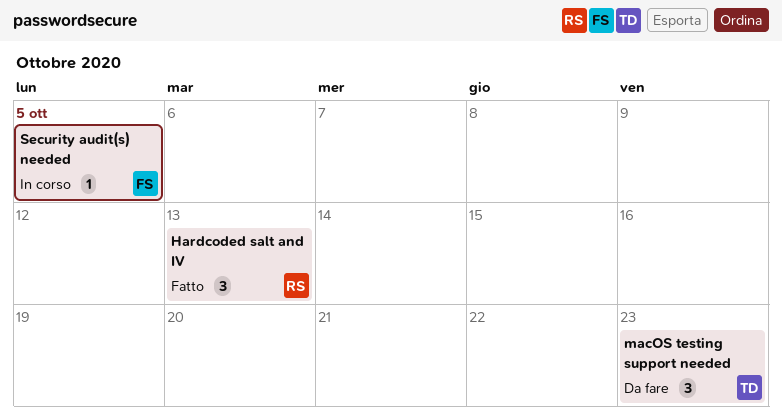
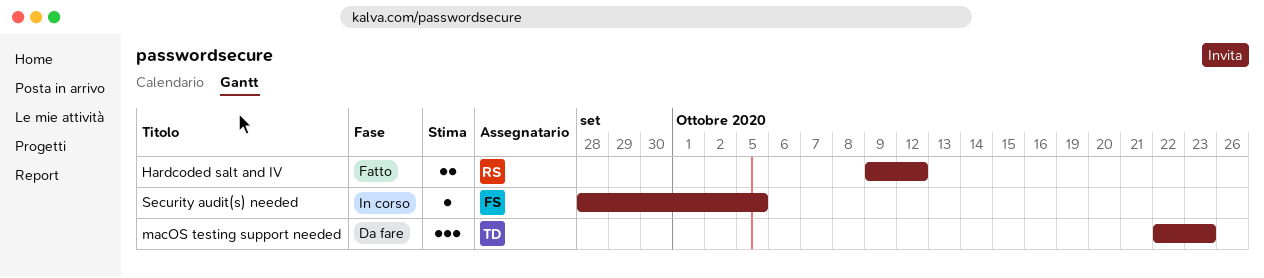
Hardcoded salt and IV, estimate: 3 -> 2
Hardcoded salt and IV, due: Oct 13 -> Oct 12

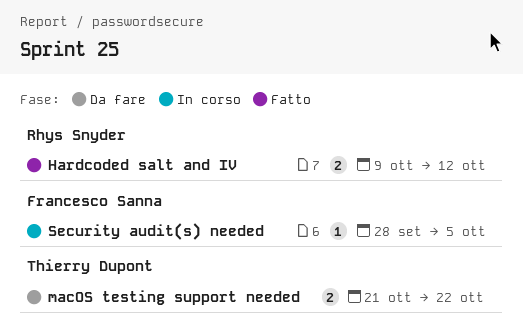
macOS testing support needed, estimate: 3 -> 2
macOS testing support needed, start: Oct 22 -> Oct 21
macOS testing support needed, due: Oct 23 -> Oct 22

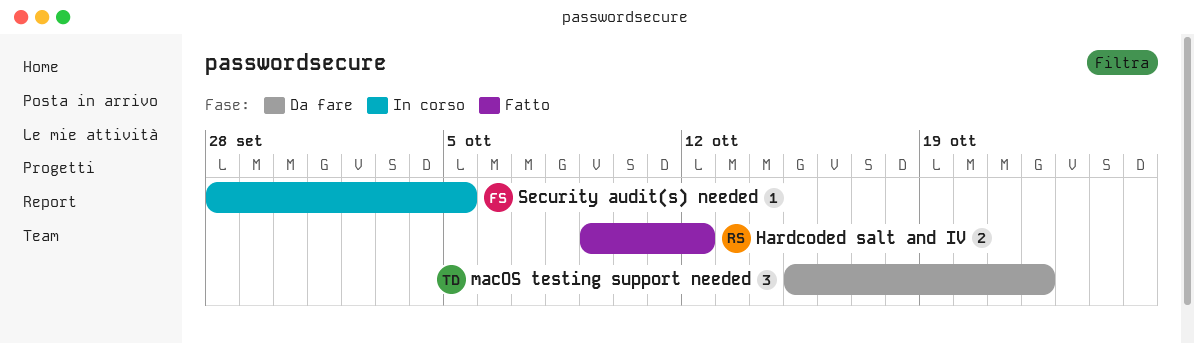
macOS testing support needed, estimate: 2 -> 3
macOS testing support needed, start: Oct 21 -> Oct 15

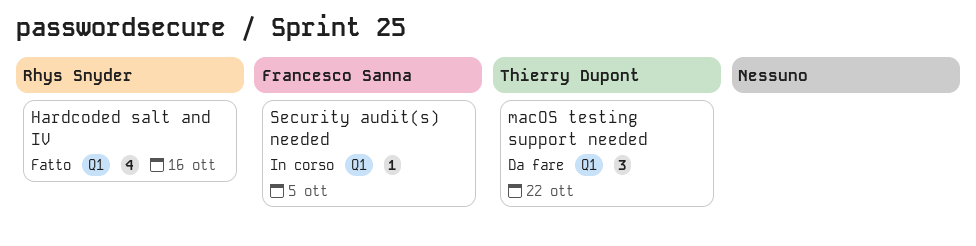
Hardcoded salt and IV, estimate: 2 -> 4
Hardcoded salt and IV, due: Oct 12 -> Oct 16

